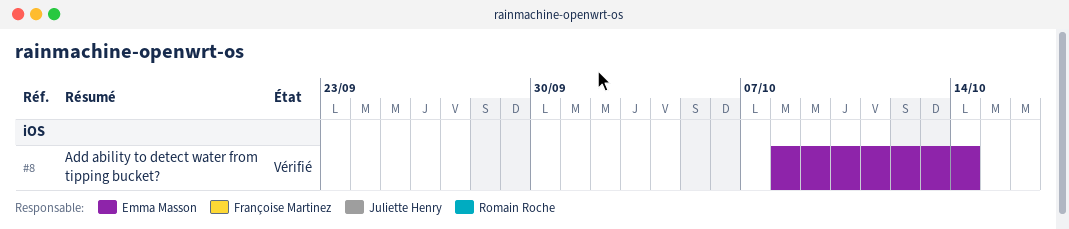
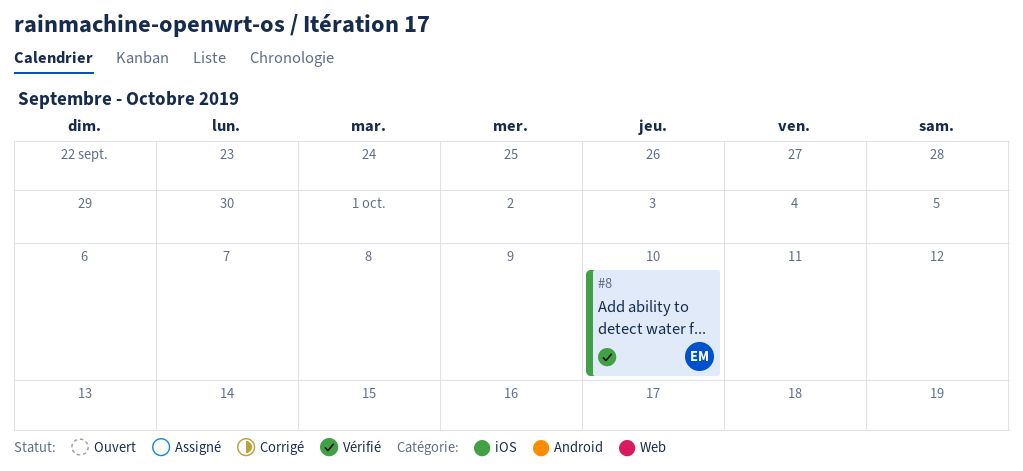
#8, due: Oct 14 -> Oct 10

